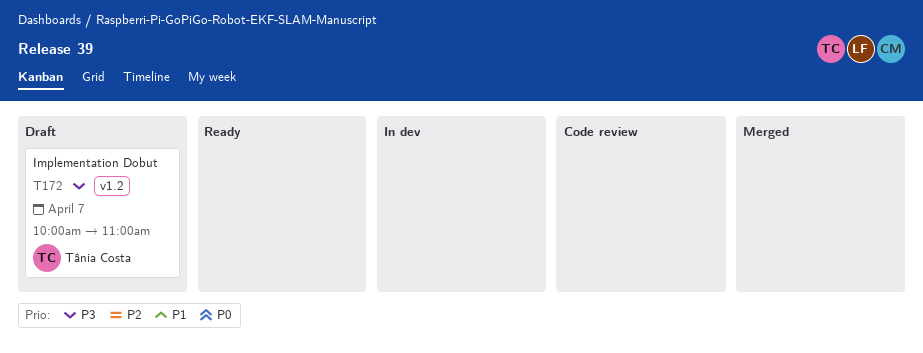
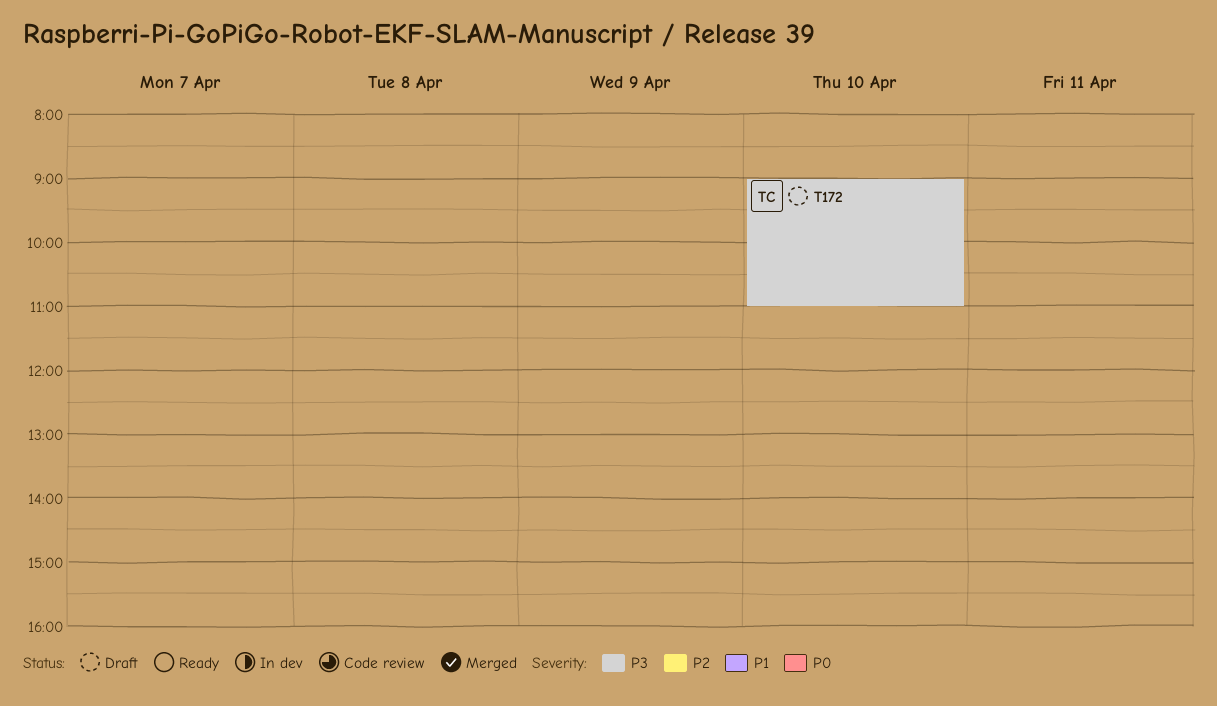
T172, day: Apr 7 -> Apr 10
T172, begins: 10:00 -> 09:00

